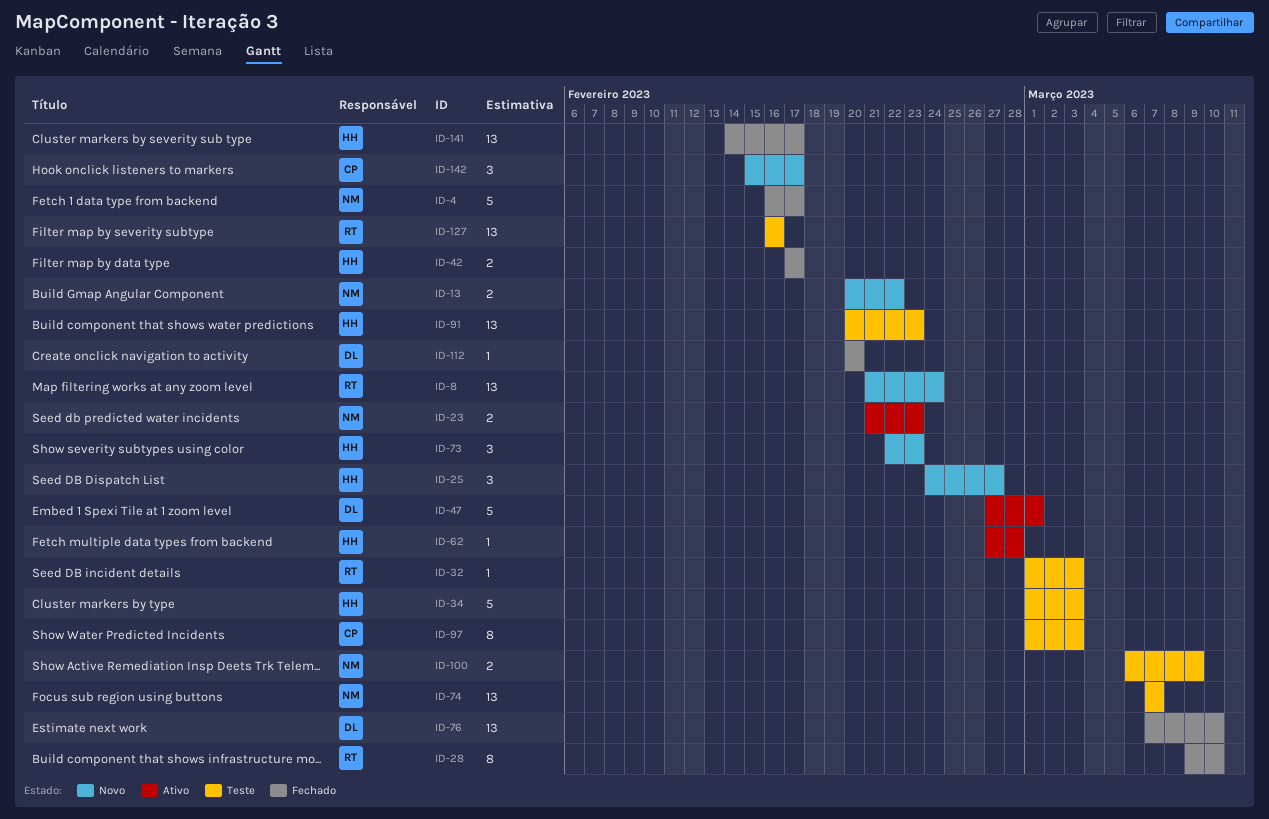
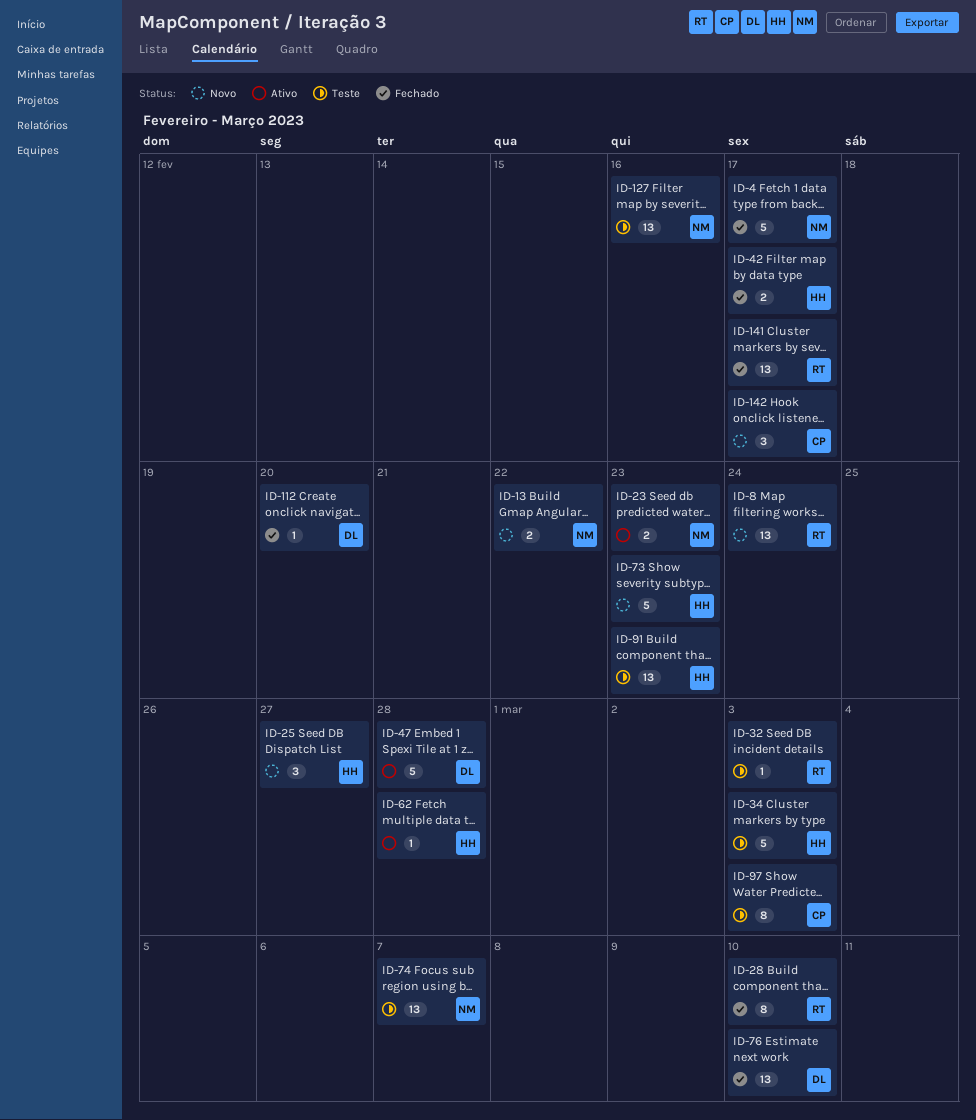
ID-47, due: Mar 1 -> Feb 28
ID-73, estimate: 3 -> 5
ID-100: present -> none
ID-127, owner: RT -> NM
ID-141, owner: HH -> RT

